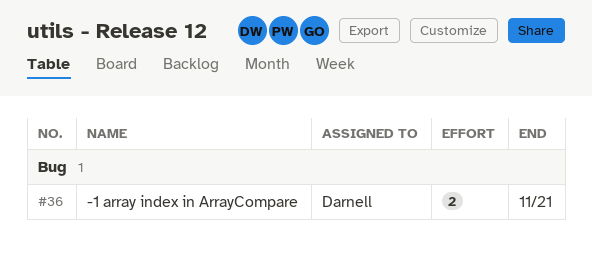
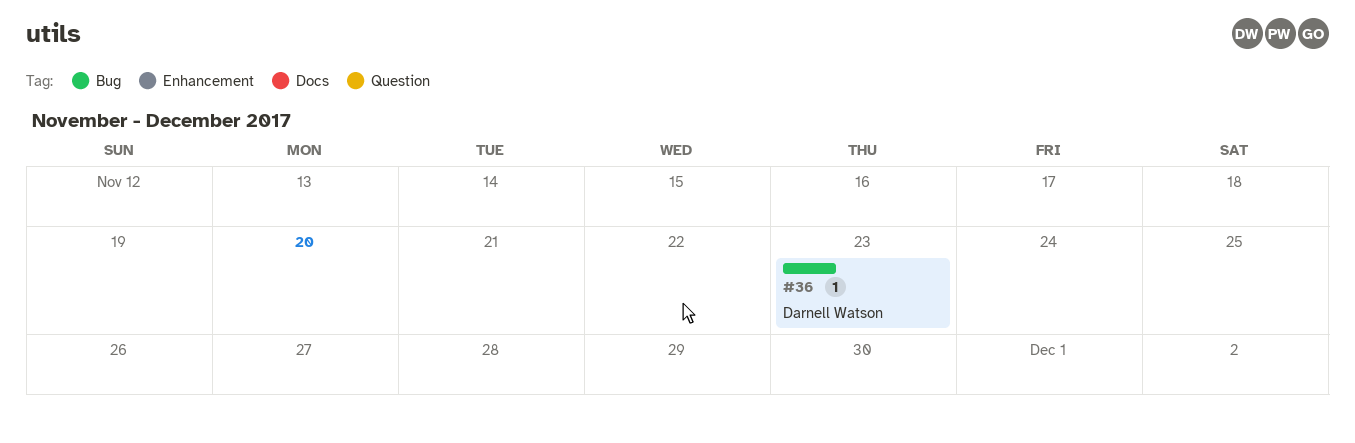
#36, estimate: 2 -> 1
#36, due: Nov 21 -> Nov 23

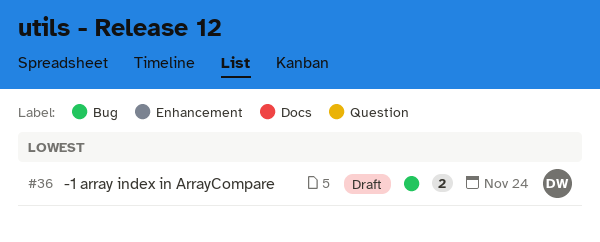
#36, estimate: 1 -> 2
#36, due: Nov 23 -> Nov 24

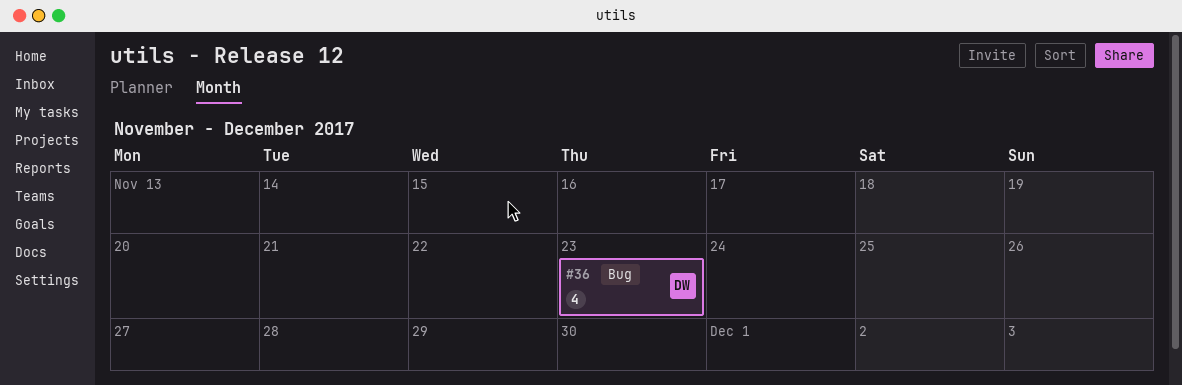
#36, estimate: 2 -> 4
#36, due: Nov 24 -> Nov 23

